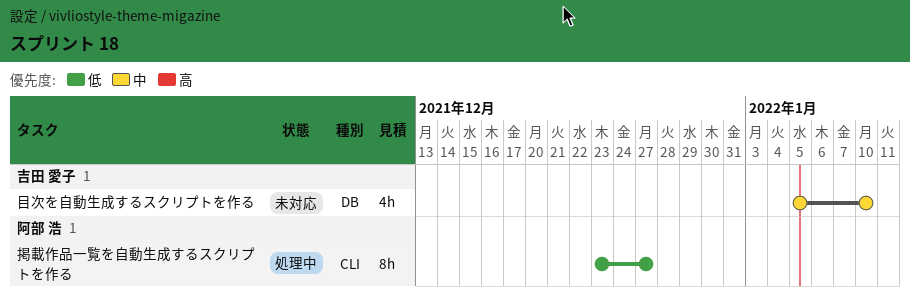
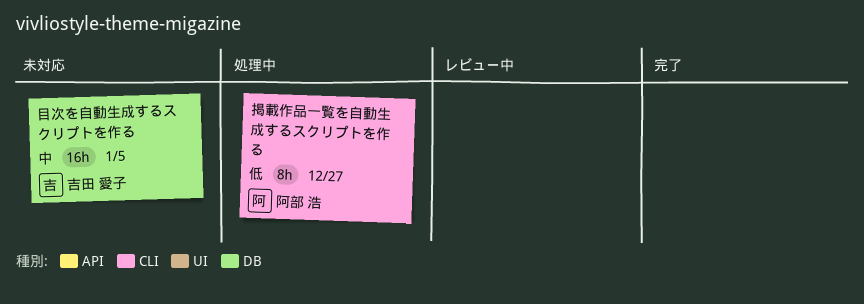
目次を自動生成するスクリプトを作る, estimate: 4h -> 16h
目次を自動生成するスクリプトを作る, due: Jan 10 -> Jan 5

